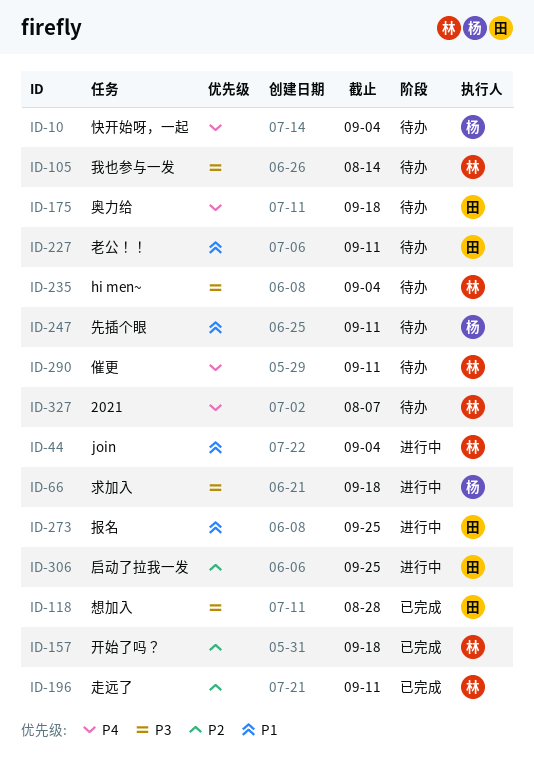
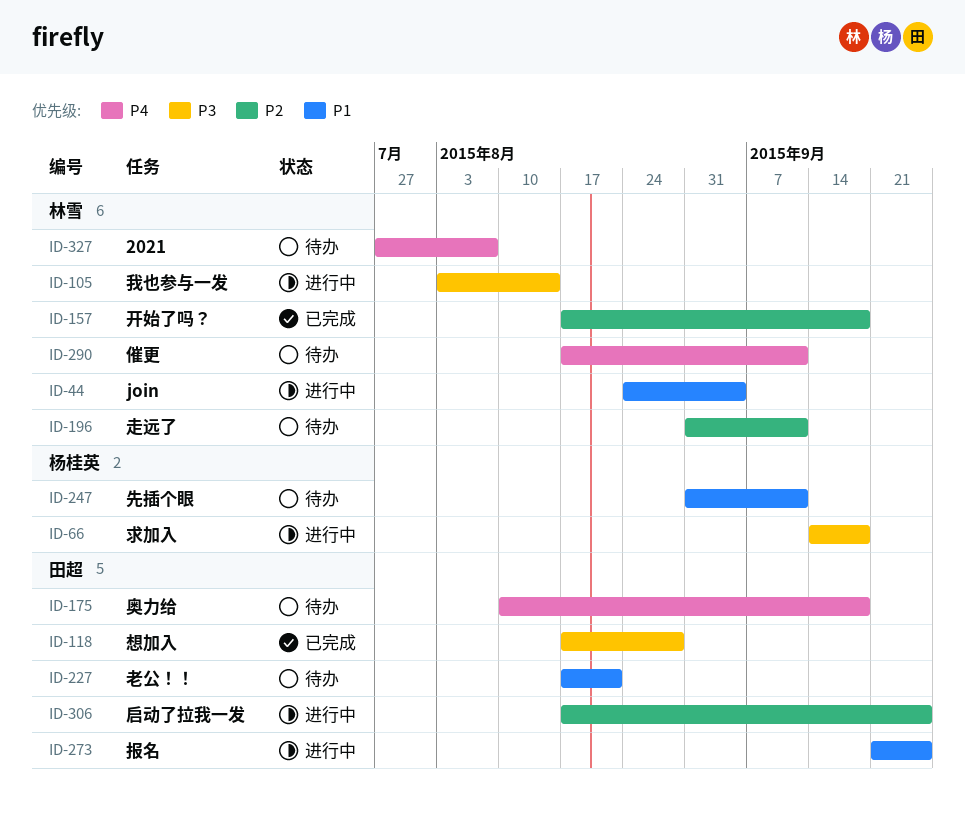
ID-10: present -> none
ID-105, status: 待办 -> 进行中
ID-196, status: 已完成 -> 待办
ID-227, due: Sep 11 -> Aug 21
ID-235: present -> none

